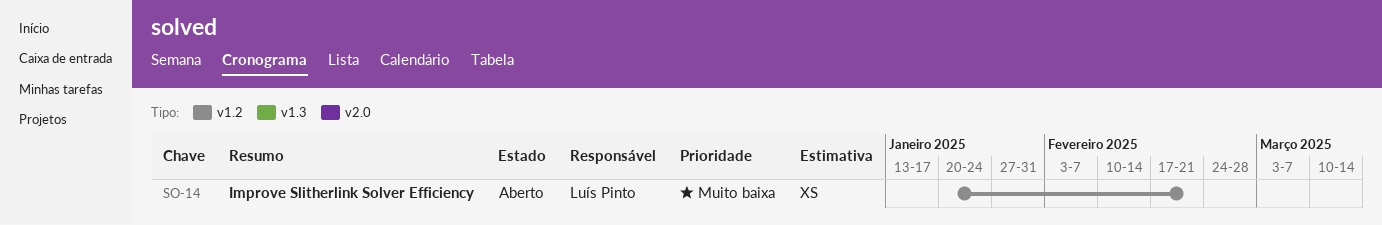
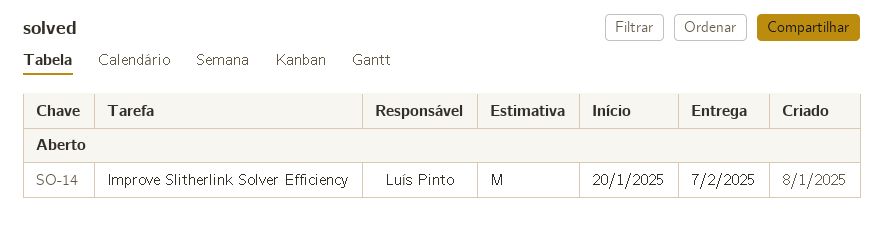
SO-14, estimate: XS -> M
SO-14, due: Feb 21 -> Feb 7

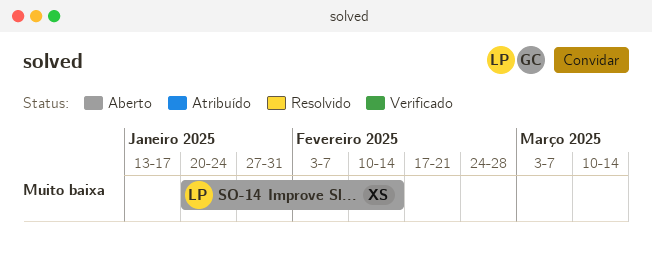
SO-14, estimate: M -> XS
SO-14, due: Feb 7 -> Feb 14

